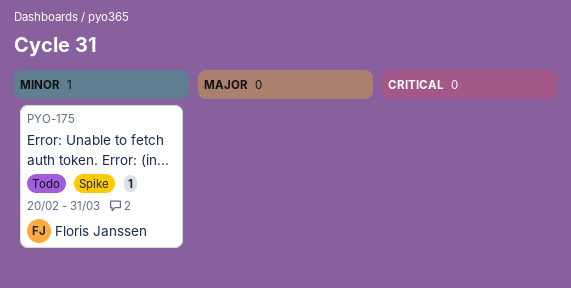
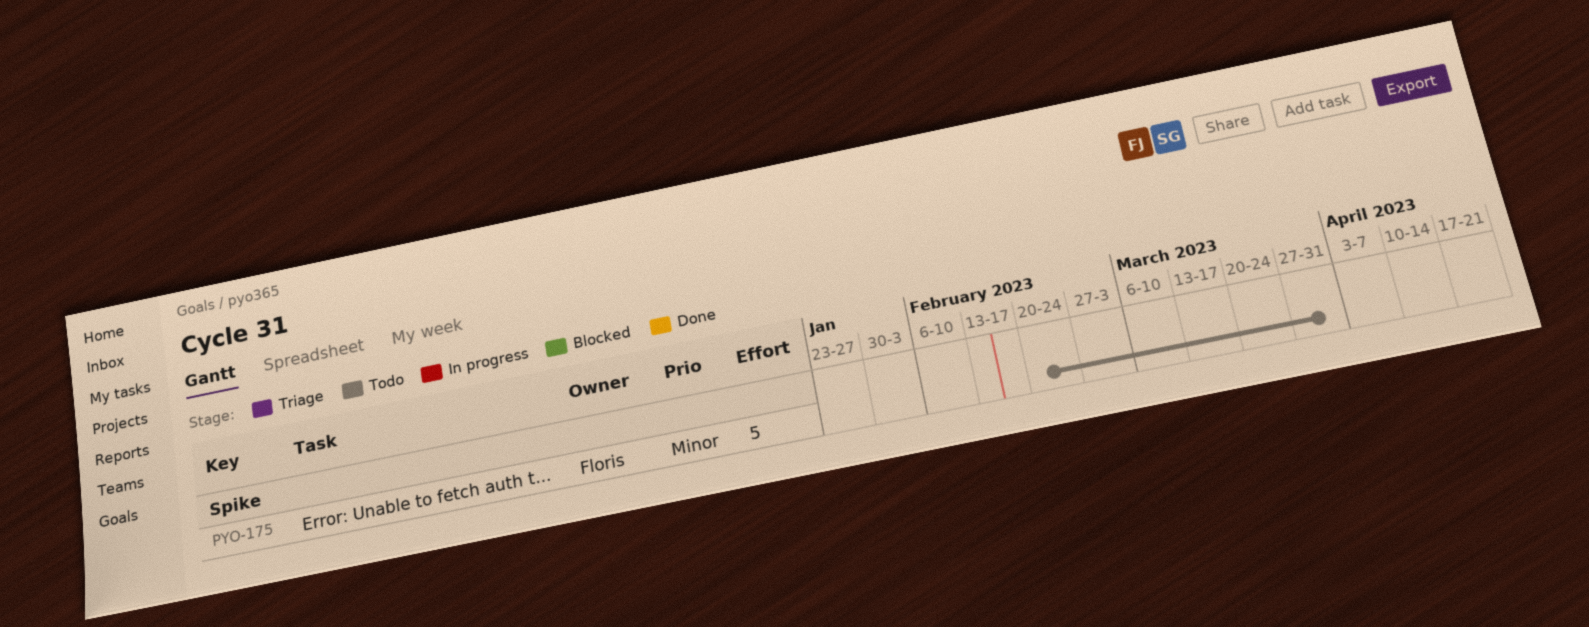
PYO-175, estimate: 1 -> 5

